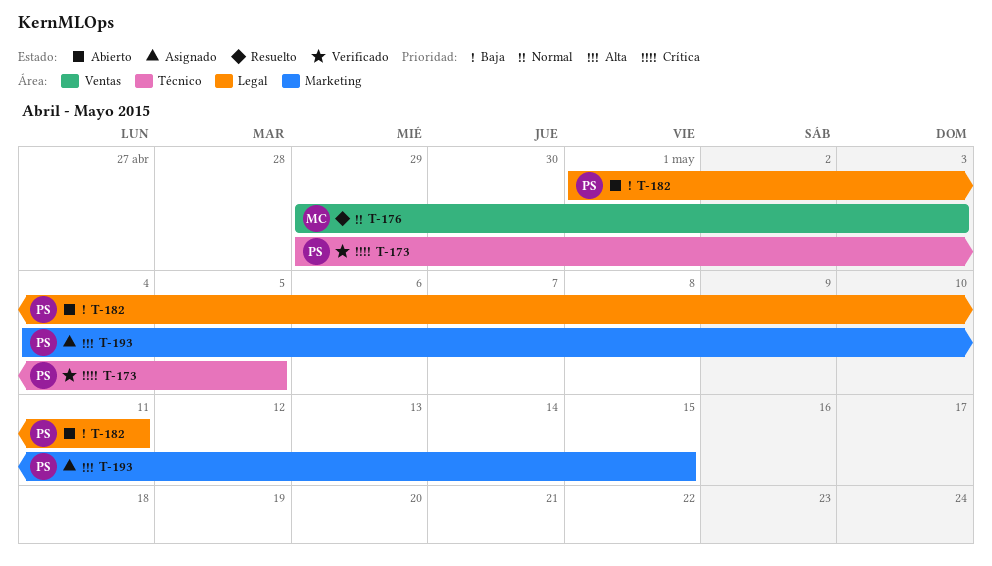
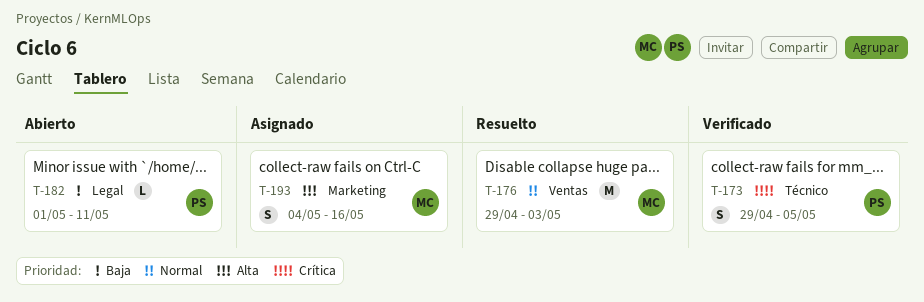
T-193, owner: PS -> MC
T-193, due: May 15 -> May 16

